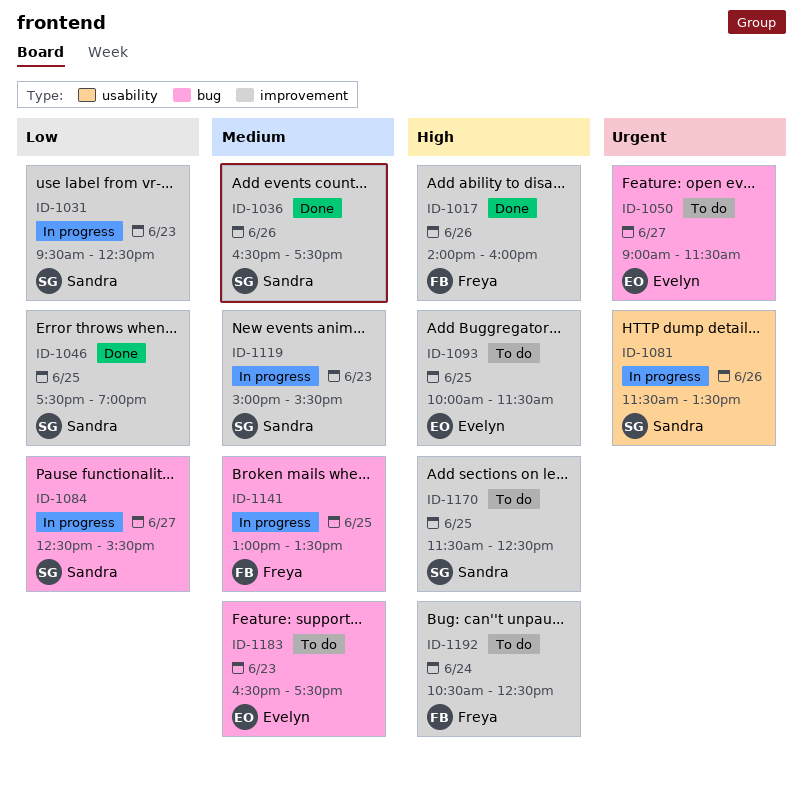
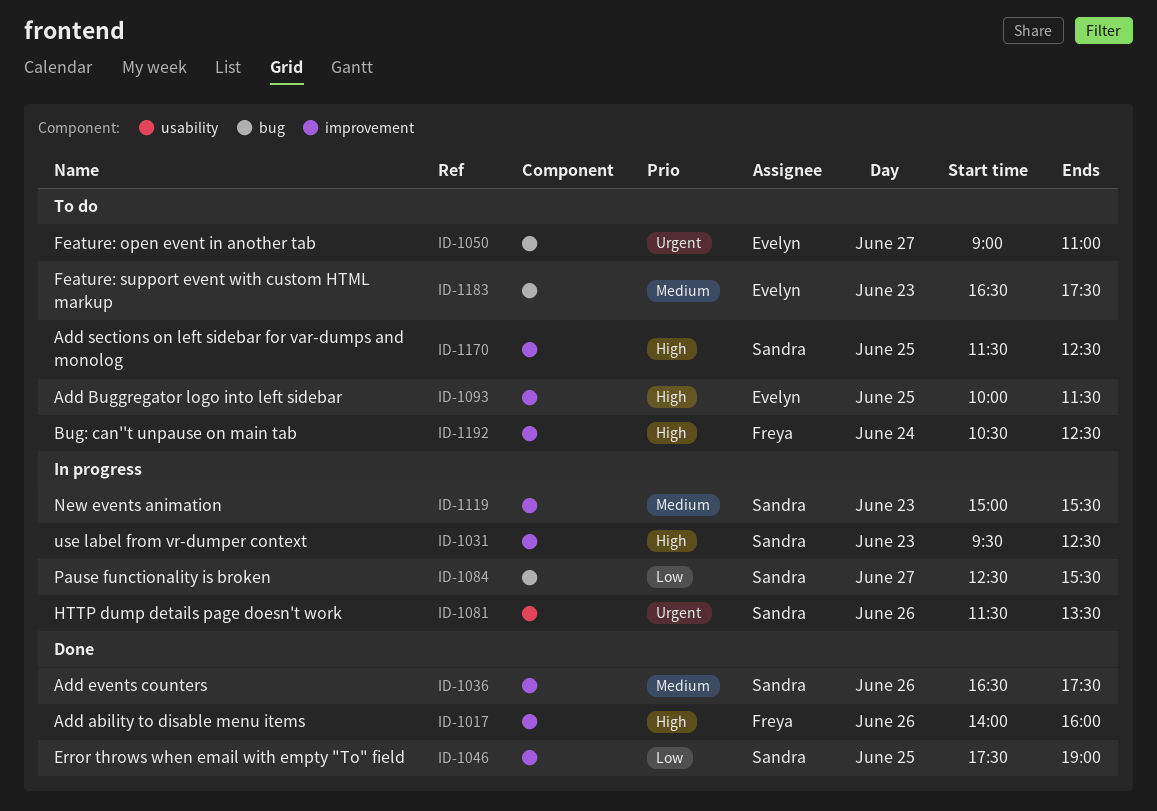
ID-1031, priority: Low -> High
ID-1050, ends: 11:30 -> 11:00
ID-1141: present -> none

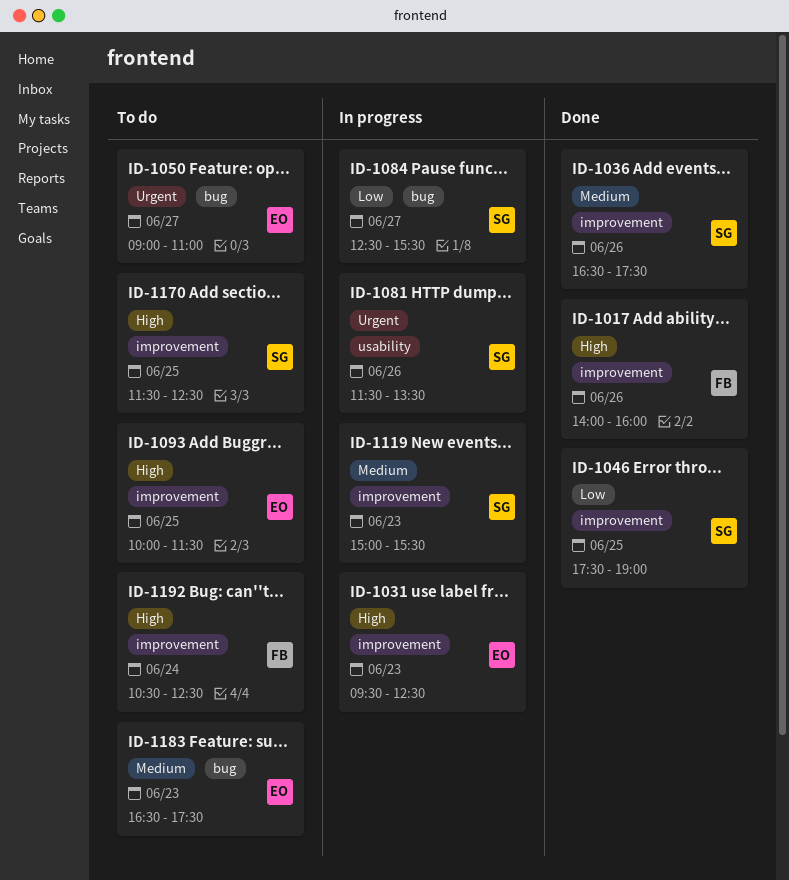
ID-1031, owner: Sandra -> Evelyn

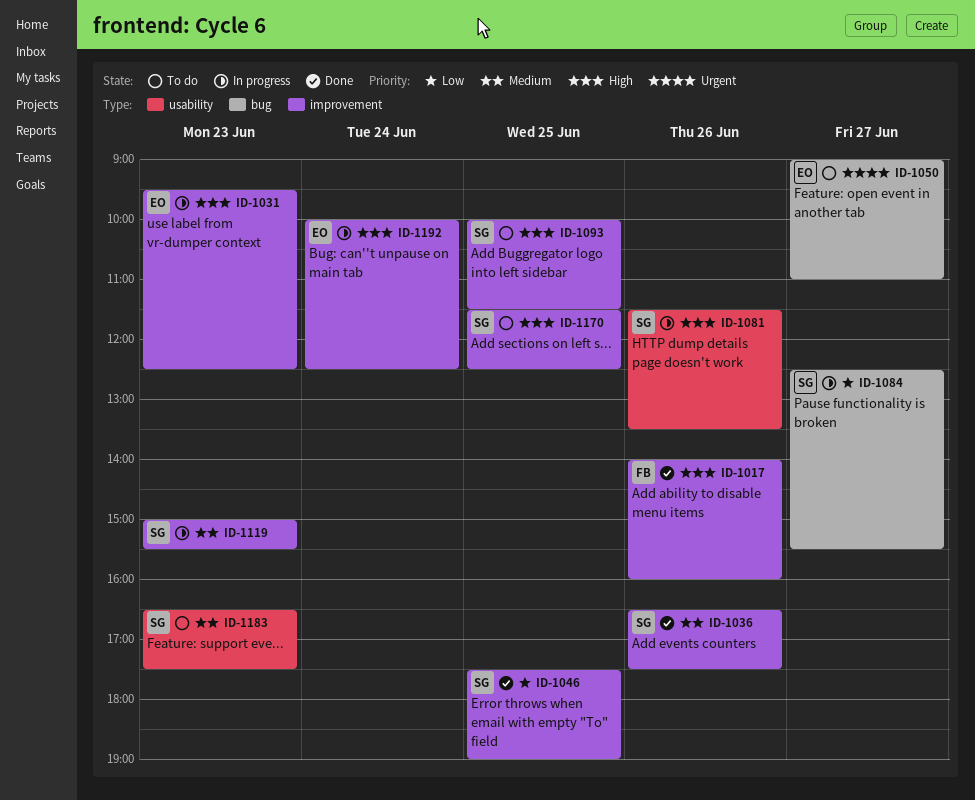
ID-1081, priority: Urgent -> High
ID-1093, owner: EO -> SG
ID-1183, owner: EO -> SG
ID-1183, label: bug -> usability
ID-1192, status: To do -> In progress
ID-1192, owner: FB -> EO
ID-1192, begins: 10:30 -> 10:00

